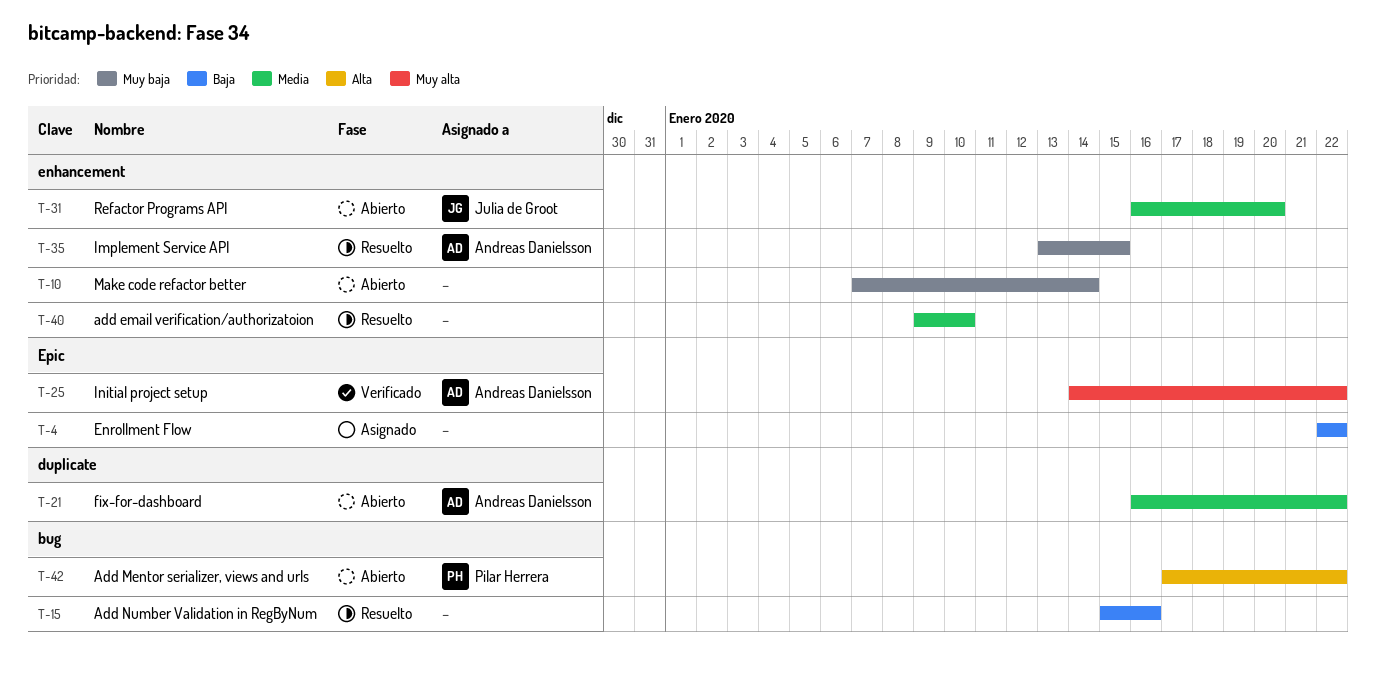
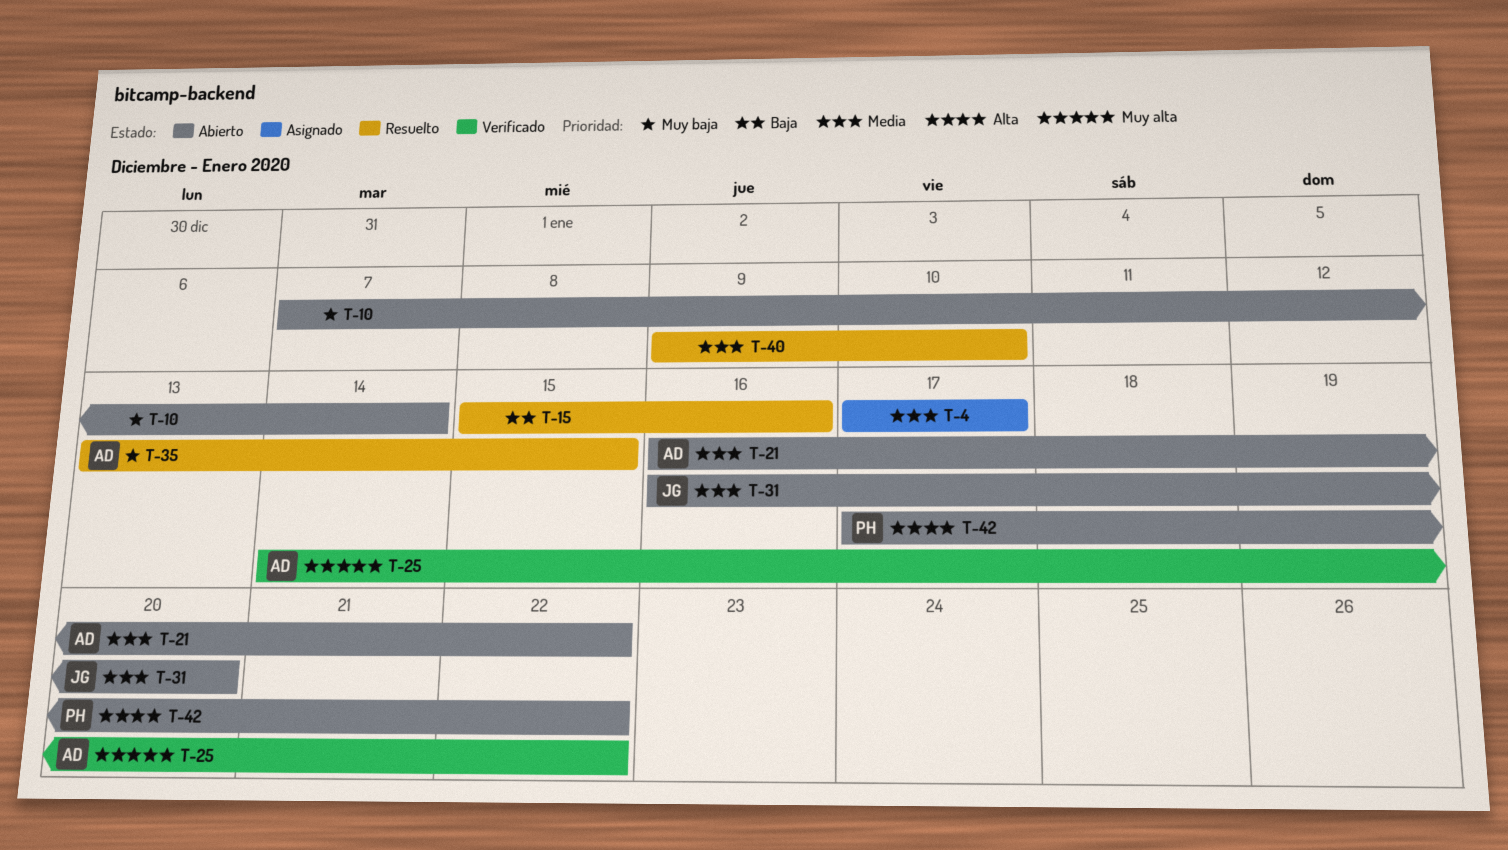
T-4, priority: Baja -> Media
T-4, start: Jan 22 -> Jan 17
T-4, due: Jan 22 -> Jan 17

